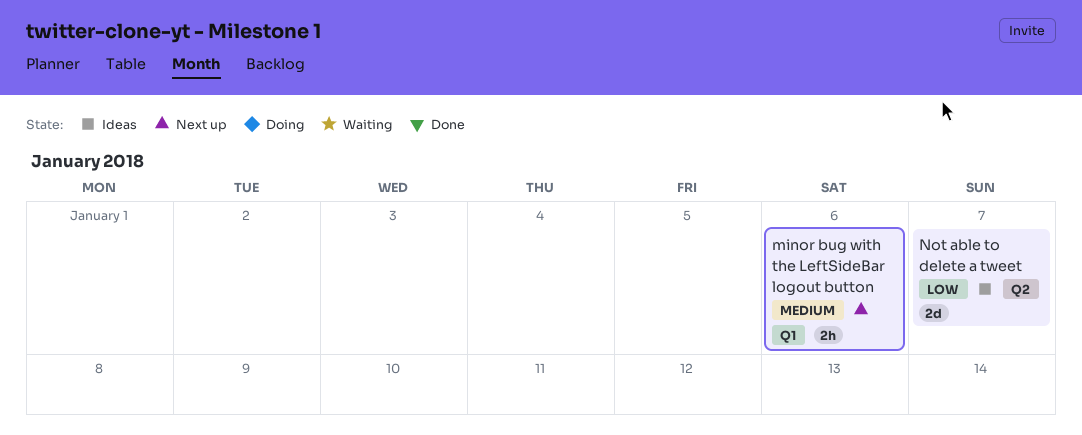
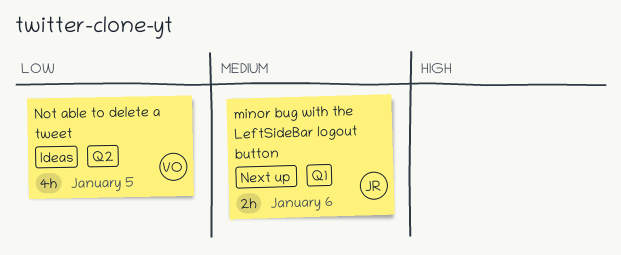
Not able to delete a tweet, estimate: 2d -> 4h
Not able to delete a tweet, due: Jan 7 -> Jan 5

